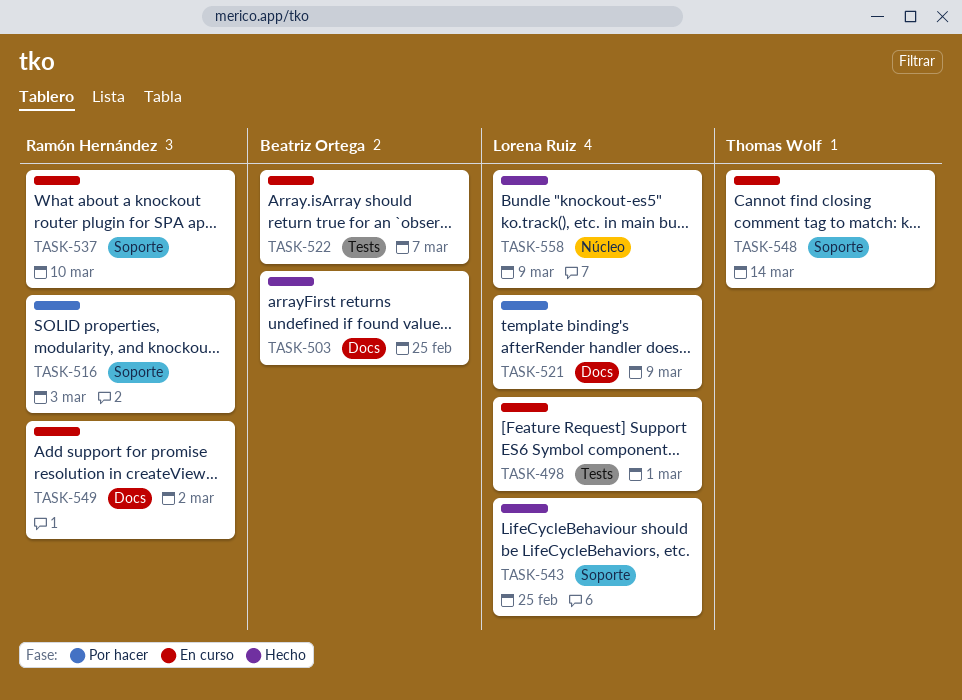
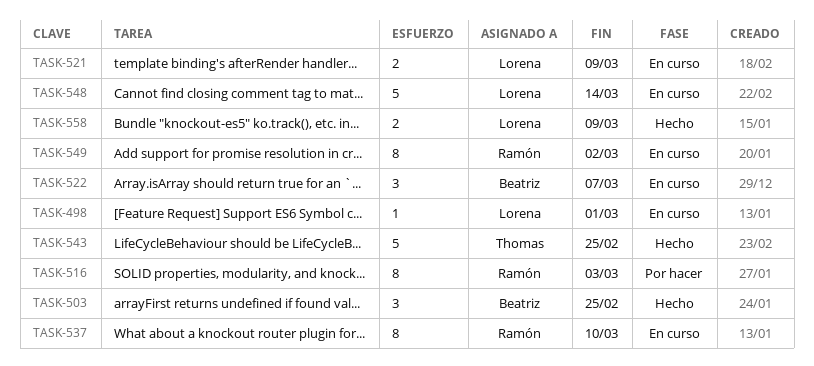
TASK-521, status: Por hacer -> En curso
TASK-543, owner: Lorena Ruiz -> Thomas Wolf
TASK-548, owner: Thomas Wolf -> Lorena Ruiz

